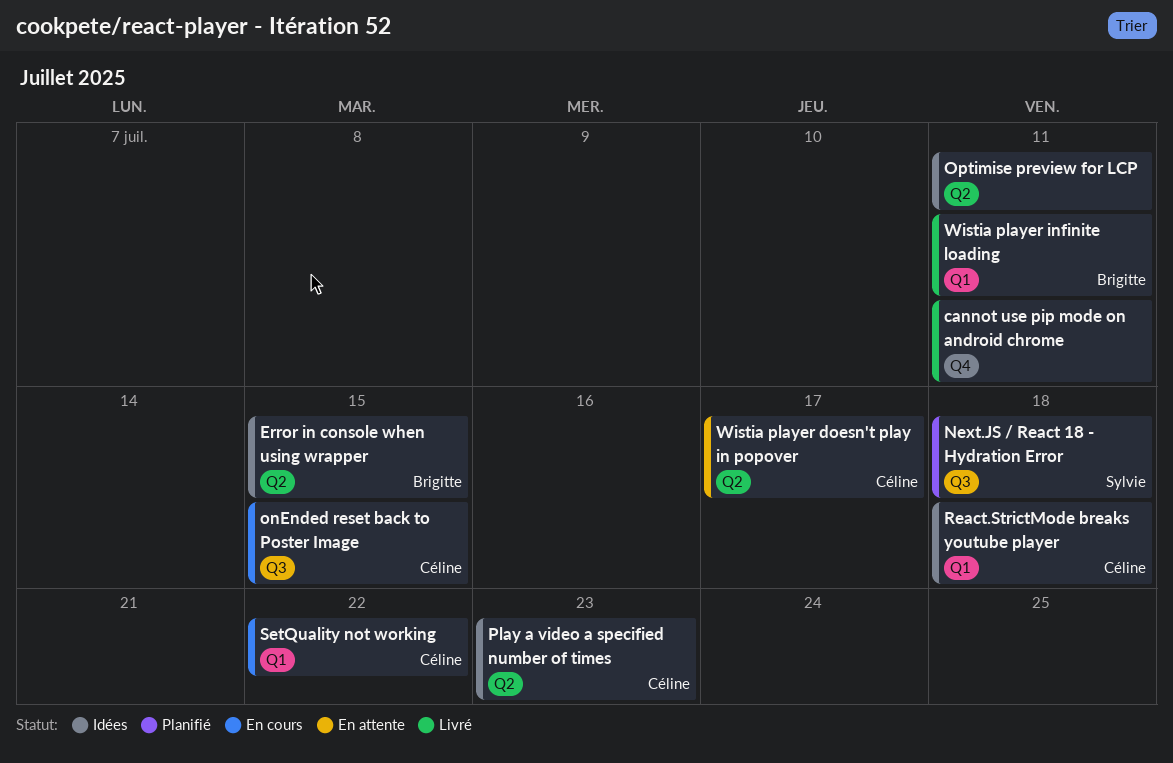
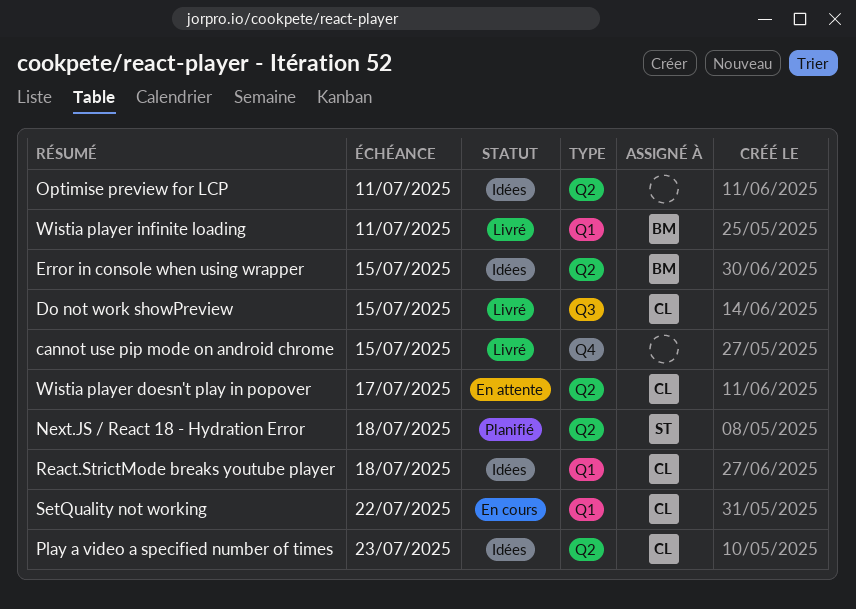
cannot use pip mode on android chrome, due: Jul 11 -> Jul 15
Do not work showPreview: none -> present
Next.JS / React 18 - Hydration Error, label: Q3 -> Q2
onEnded reset back to Poster Image: present -> none

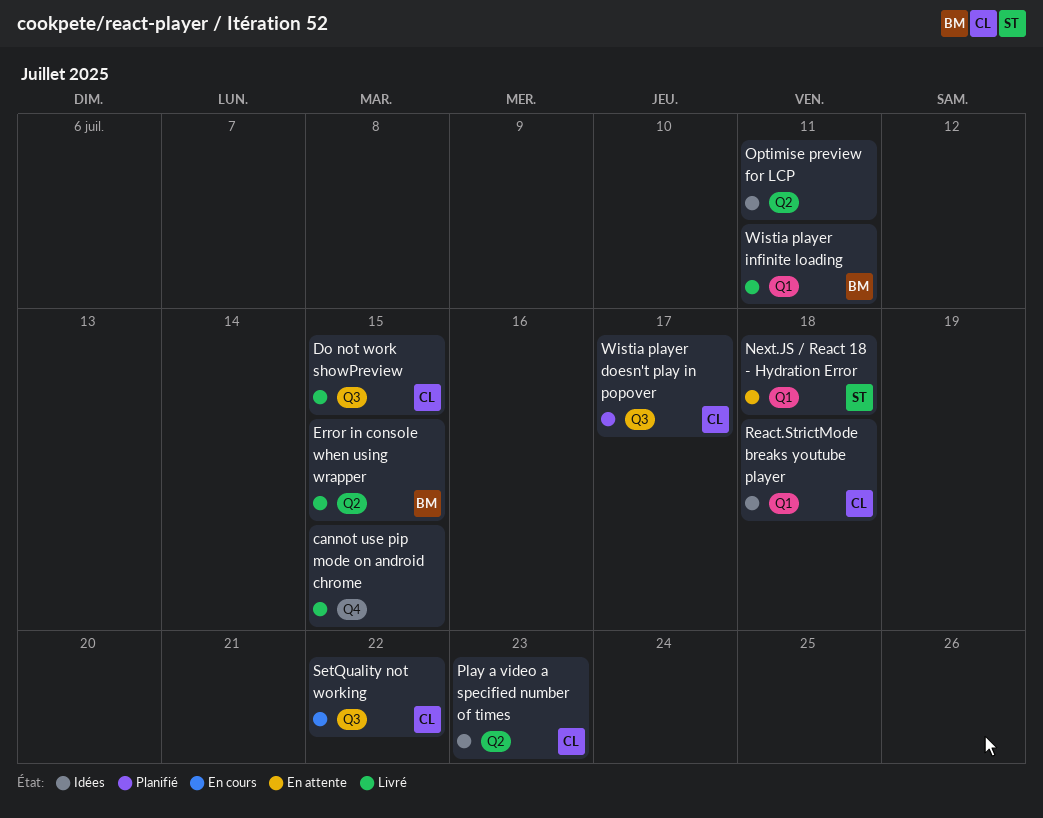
Error in console when using wrapper, status: Idées -> Livré
Next.JS / React 18 - Hydration Error, status: Planifié -> En attente
Next.JS / React 18 - Hydration Error, label: Q2 -> Q1
SetQuality not working, label: Q1 -> Q3
Wistia player doesn't play in popover, status: En attente -> Planifié
Wistia player doesn't play in popover, label: Q2 -> Q3

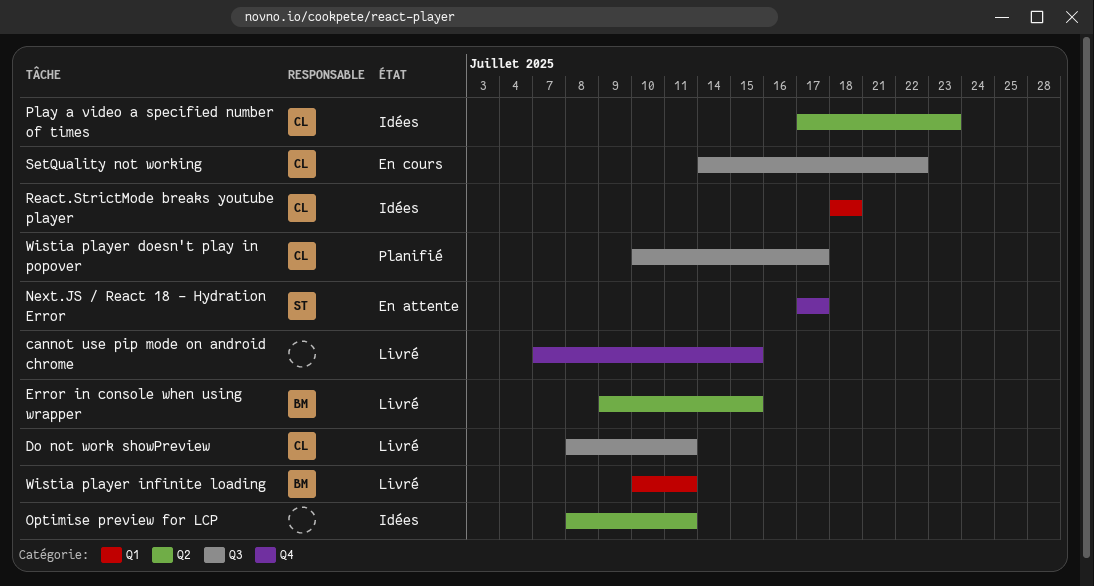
Do not work showPreview, due: Jul 15 -> Jul 11
Next.JS / React 18 - Hydration Error, label: Q1 -> Q4
Next.JS / React 18 - Hydration Error, due: Jul 18 -> Jul 17

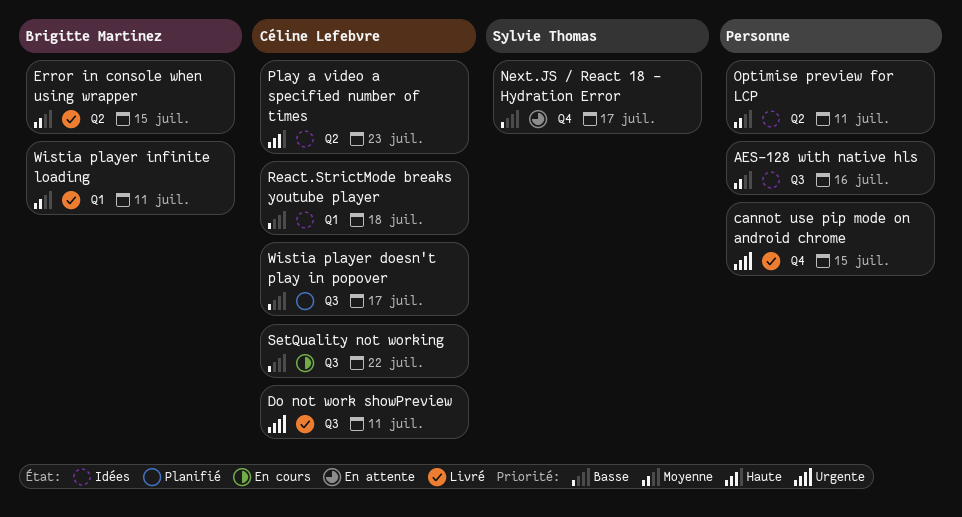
AES-128 with native hls: none -> present

